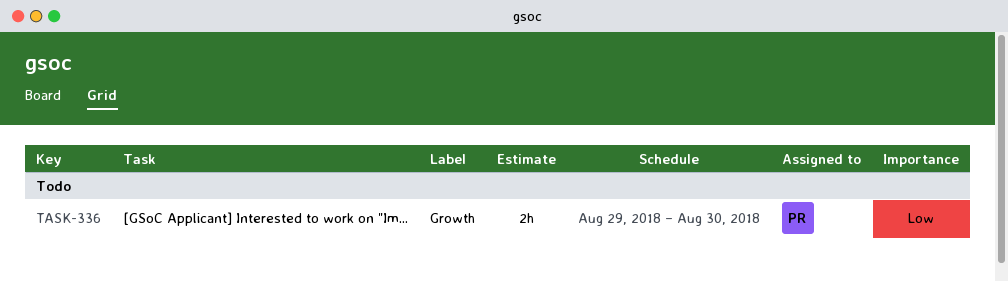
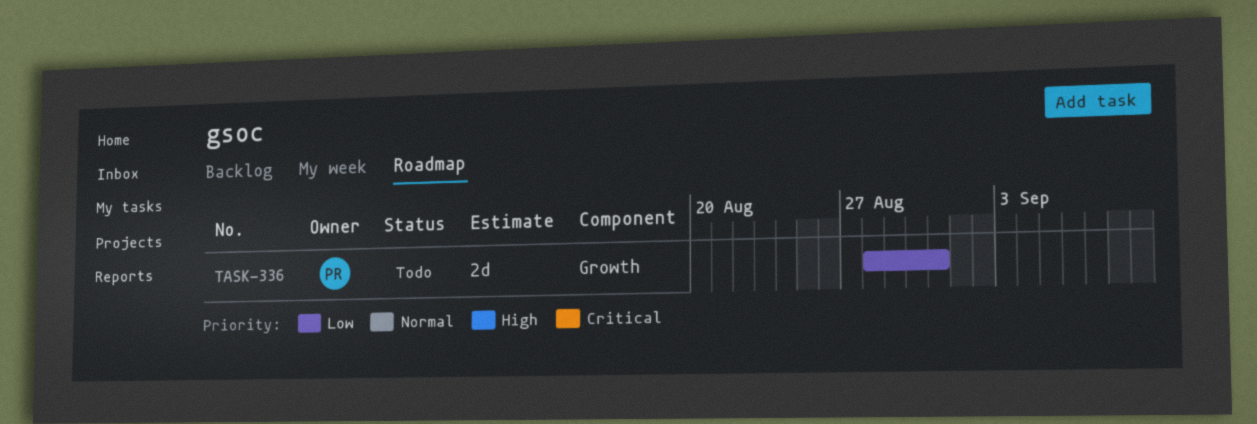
TASK-336, estimate: 2h -> 2d
TASK-336, start: Aug 29 -> Aug 28
TASK-336, due: Aug 30 -> Aug 31

